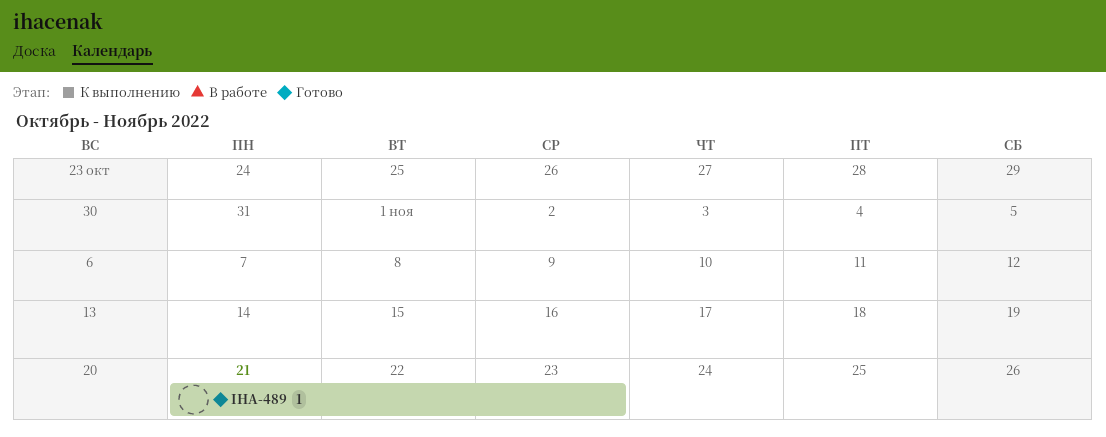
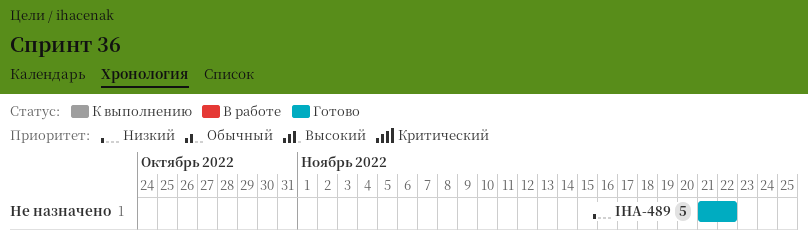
IHA-489, estimate: 1 -> 5
IHA-489, due: Nov 23 -> Nov 22

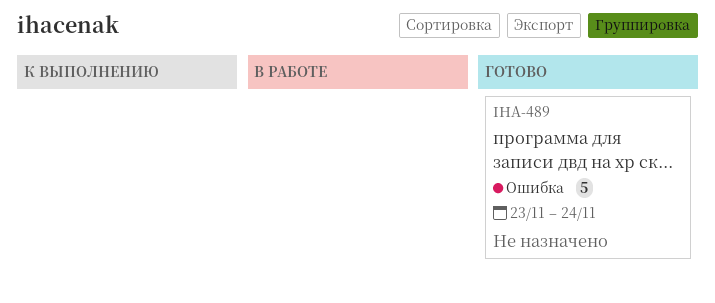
IHA-489, start: Nov 21 -> Nov 23
IHA-489, due: Nov 22 -> Nov 24

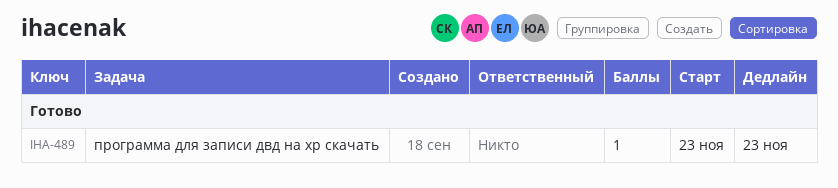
IHA-489, estimate: 5 -> 1
IHA-489, due: Nov 24 -> Nov 23

